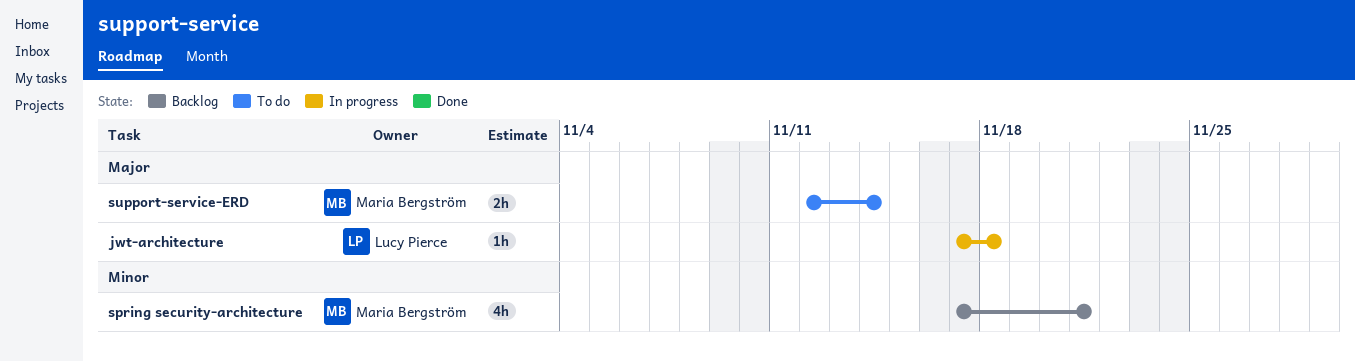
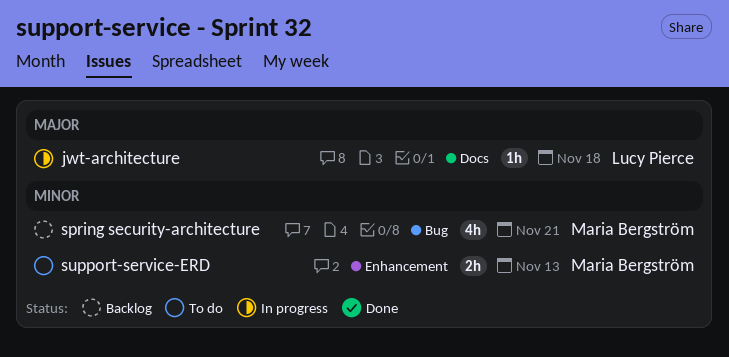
support-service-ERD, priority: Major -> Minor
support-service-ERD, due: Nov 14 -> Nov 13

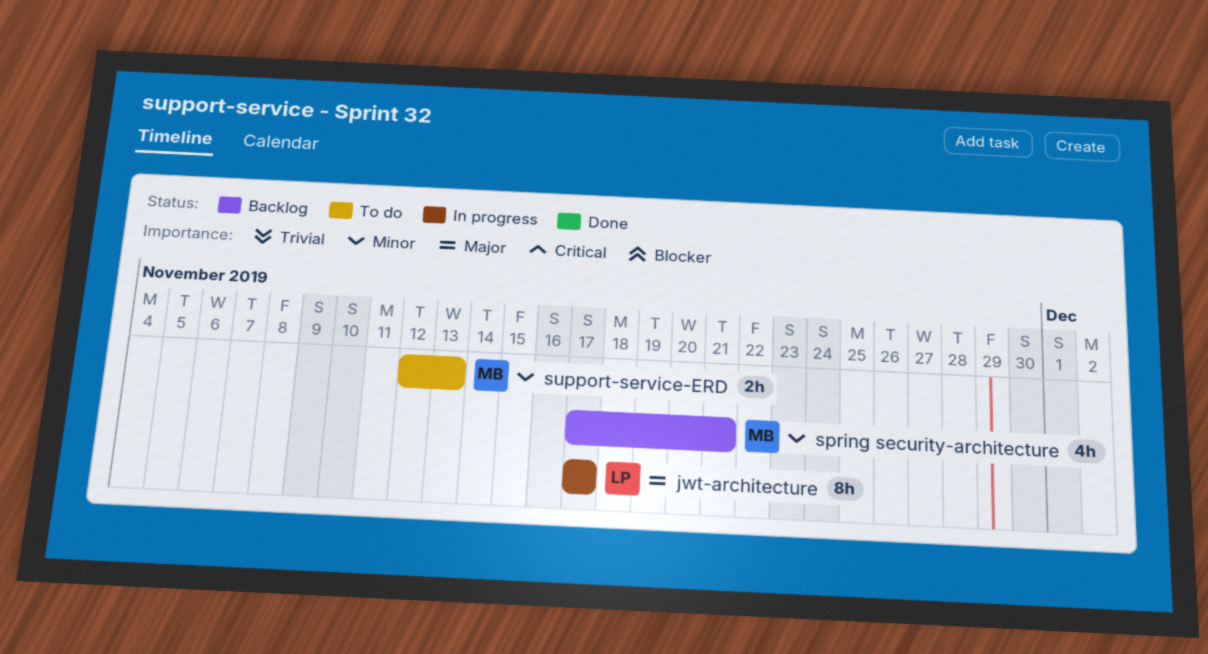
jwt-architecture, estimate: 1h -> 8h
jwt-architecture, due: Nov 18 -> Nov 17

